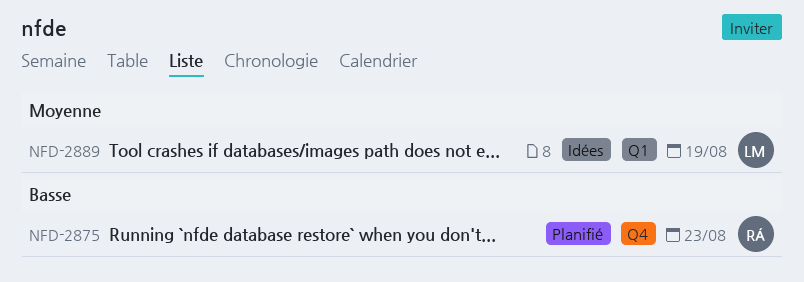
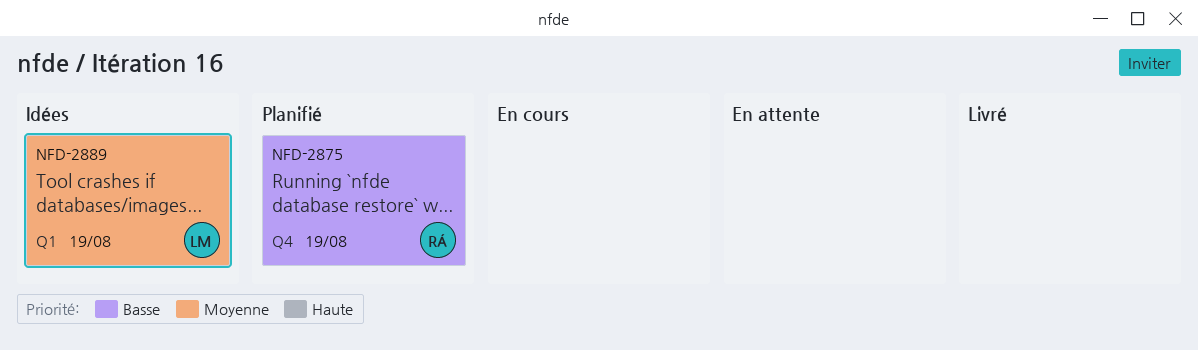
NFD-2875, due: Aug 23 -> Aug 19

